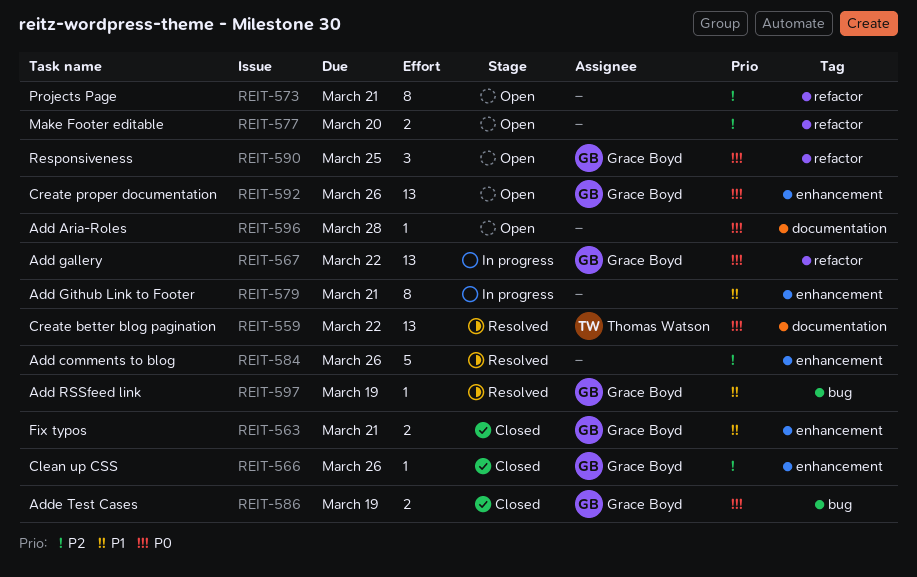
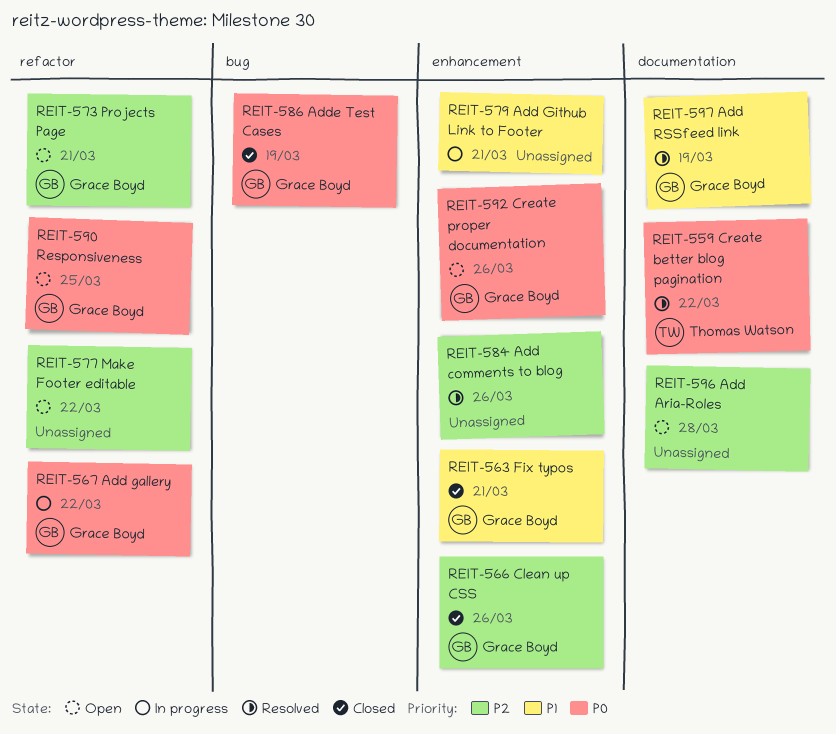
REIT-573, owner: none -> Grace Boyd
REIT-577, due: Mar 20 -> Mar 22
REIT-596, priority: P0 -> P2
REIT-597, label: bug -> documentation

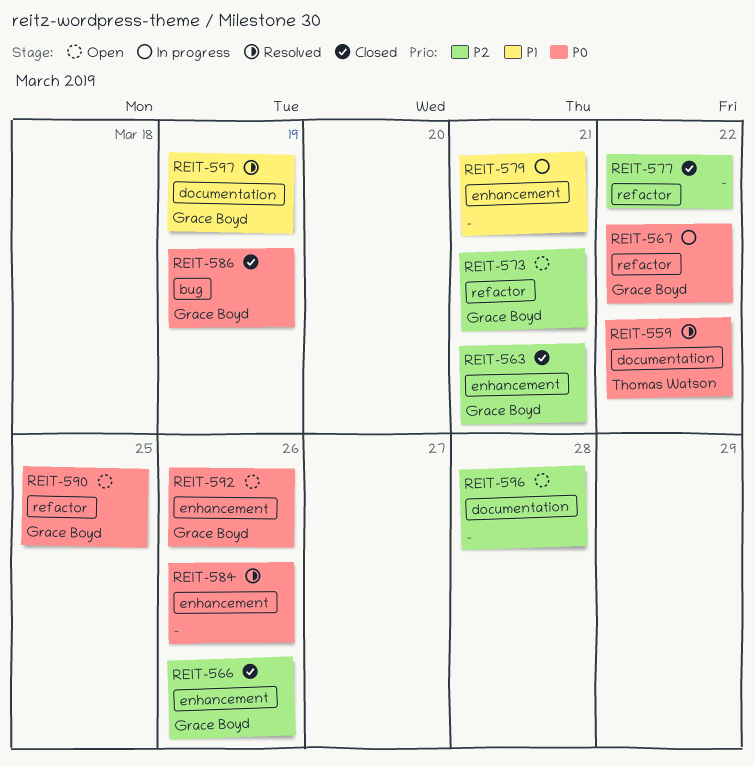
REIT-563, priority: P1 -> P2
REIT-577, status: Open -> Closed
REIT-584, priority: P2 -> P0

